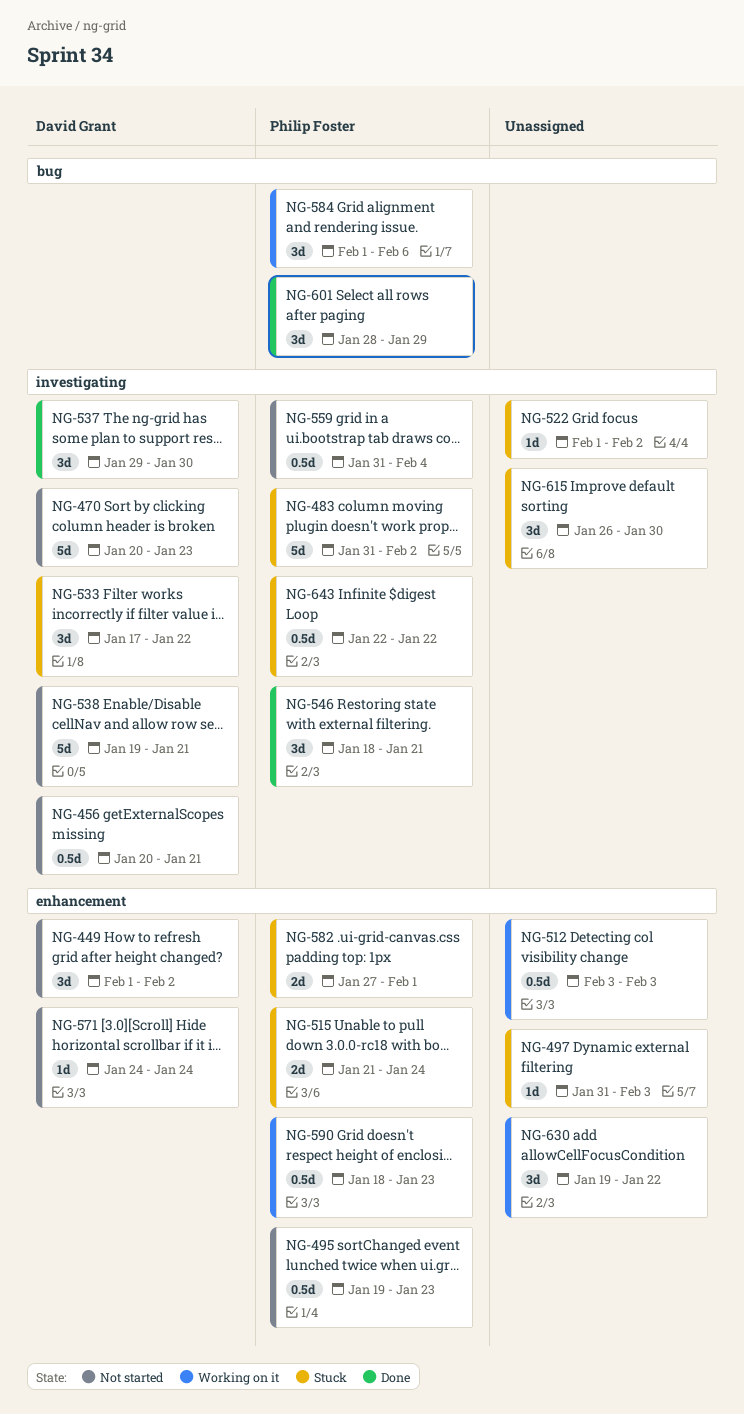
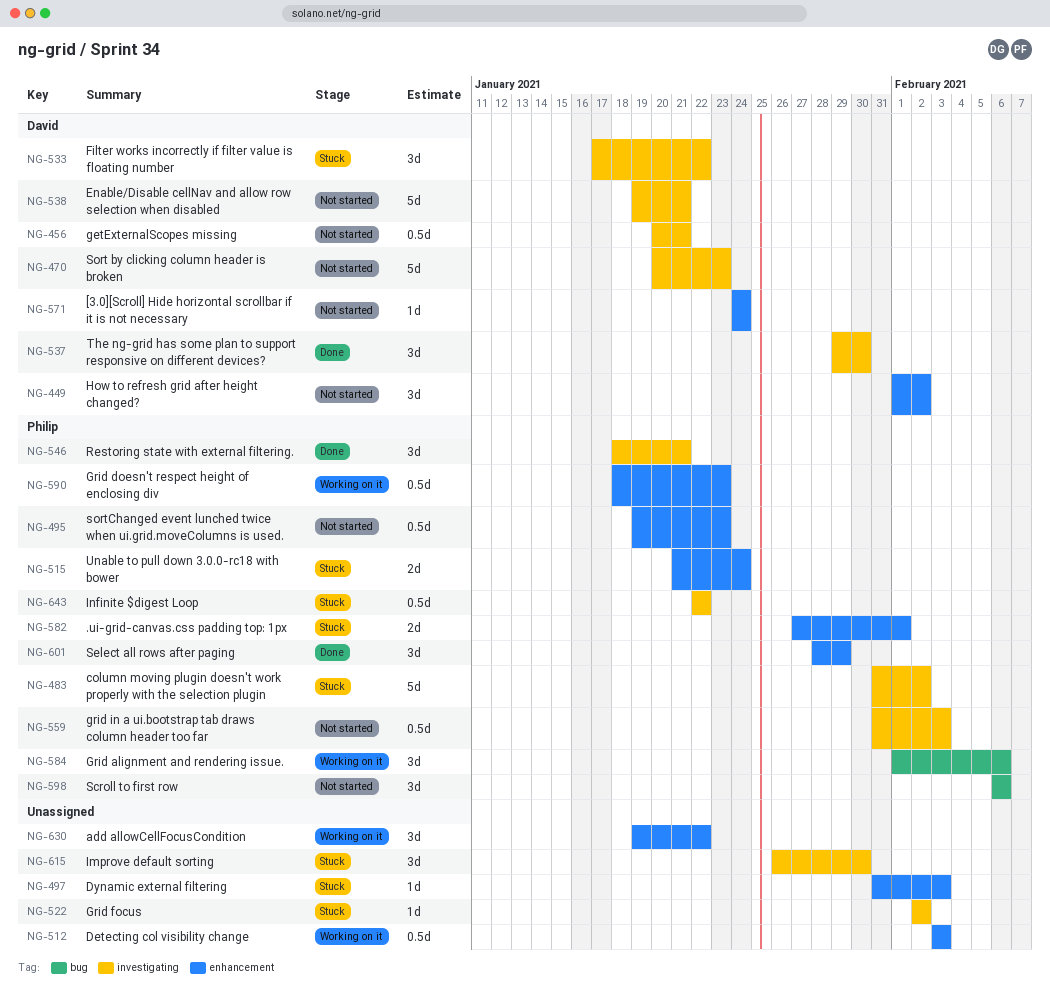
NG-522, start: Feb 1 -> Feb 2
NG-559, due: Feb 4 -> Feb 3
NG-598: none -> present
NG-601, label: bug -> enhancement

